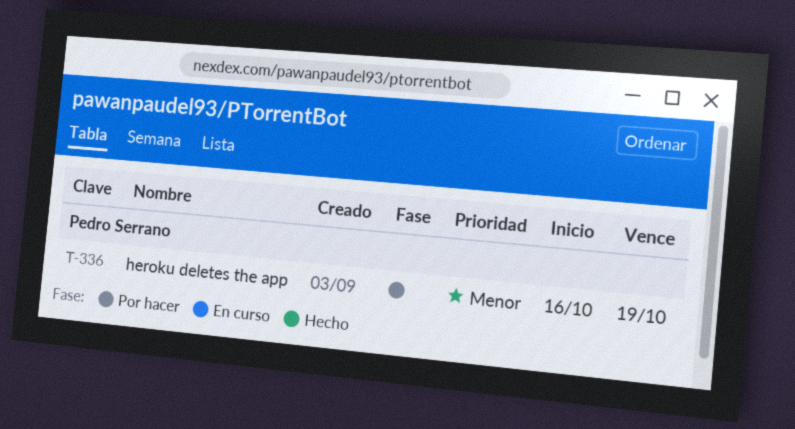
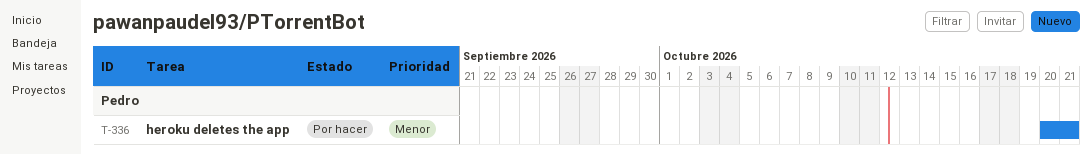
T-336, start: Oct 16 -> Oct 20
T-336, due: Oct 19 -> Oct 21

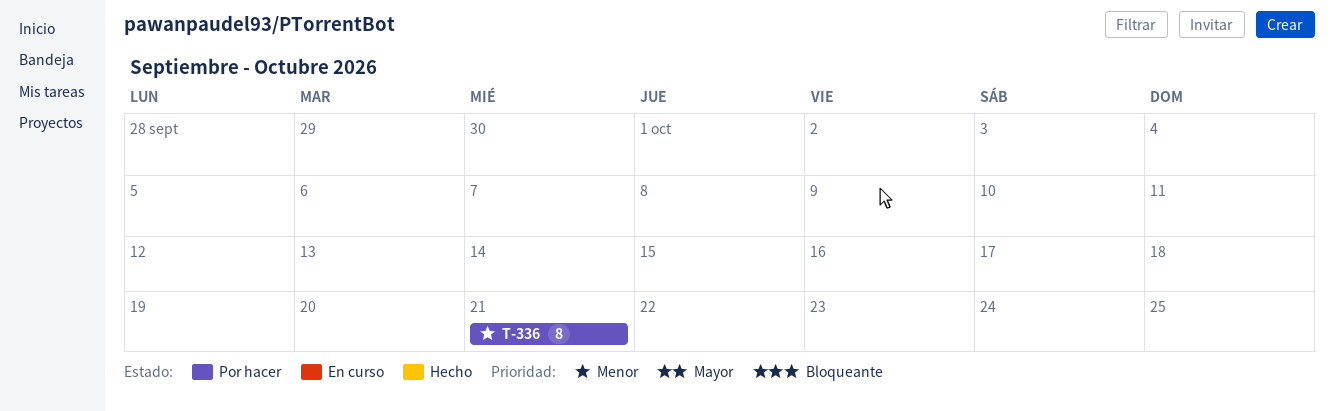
T-336, start: Oct 20 -> Oct 21

